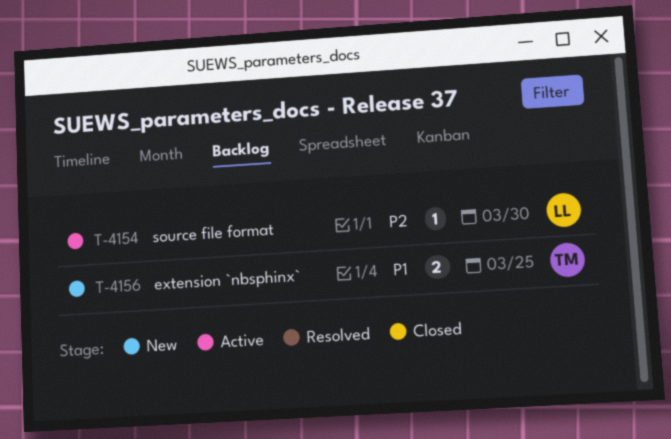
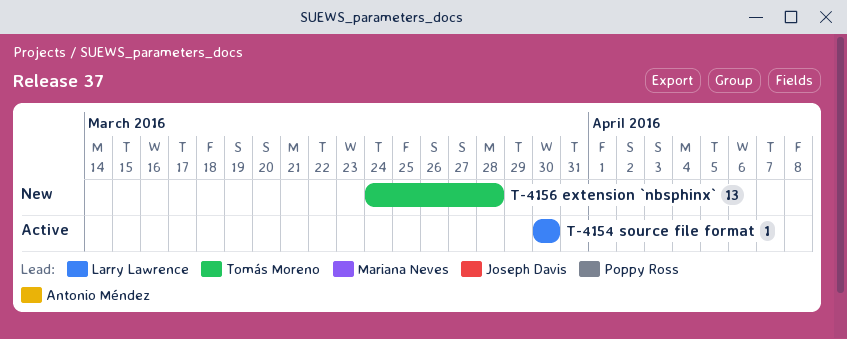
T-4156, estimate: 2 -> 13
T-4156, due: Mar 25 -> Mar 28

